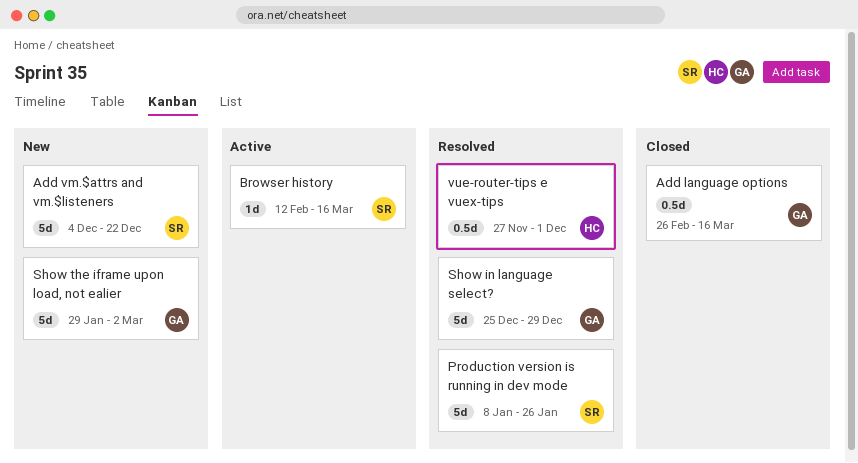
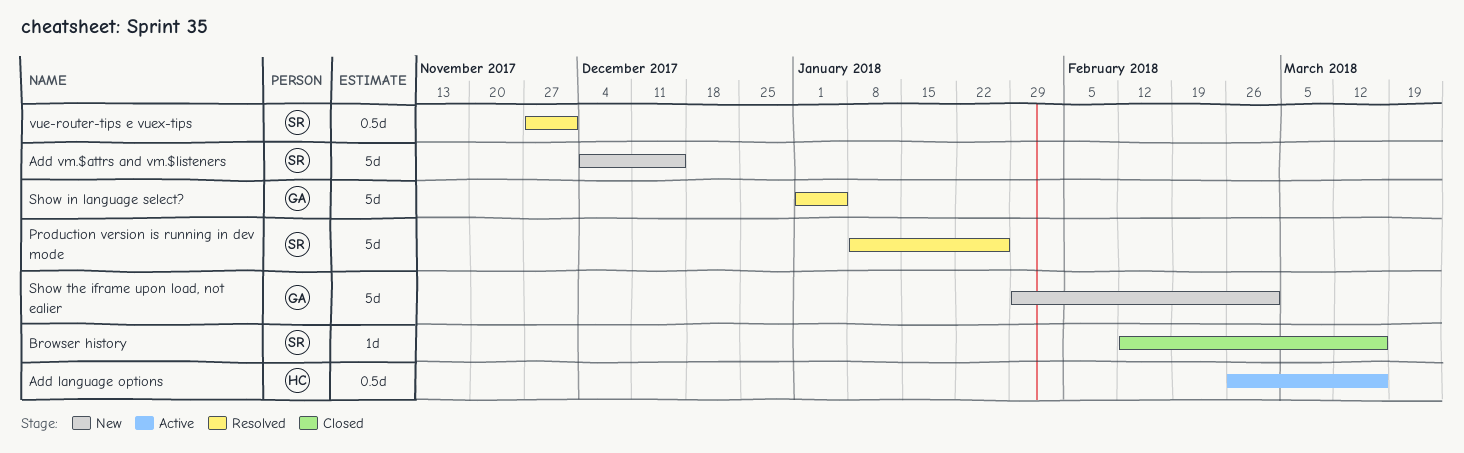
Add language options, status: Closed -> Active
Add language options, owner: GA -> HC
Add vm.$attrs and vm.$listeners, due: Dec 22 -> Dec 15
Browser history, status: Active -> Closed
Show in language select?, start: Dec 25 -> Jan 1
Show in language select?, due: Dec 29 -> Jan 5
vue-router-tips e vuex-tips, owner: HC -> SR

